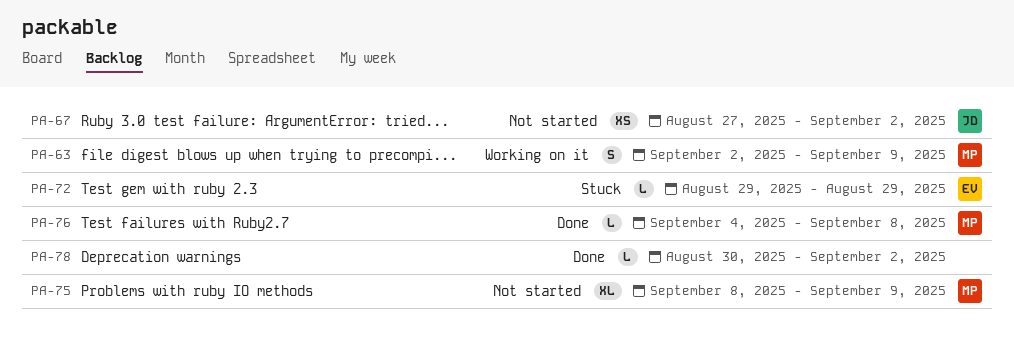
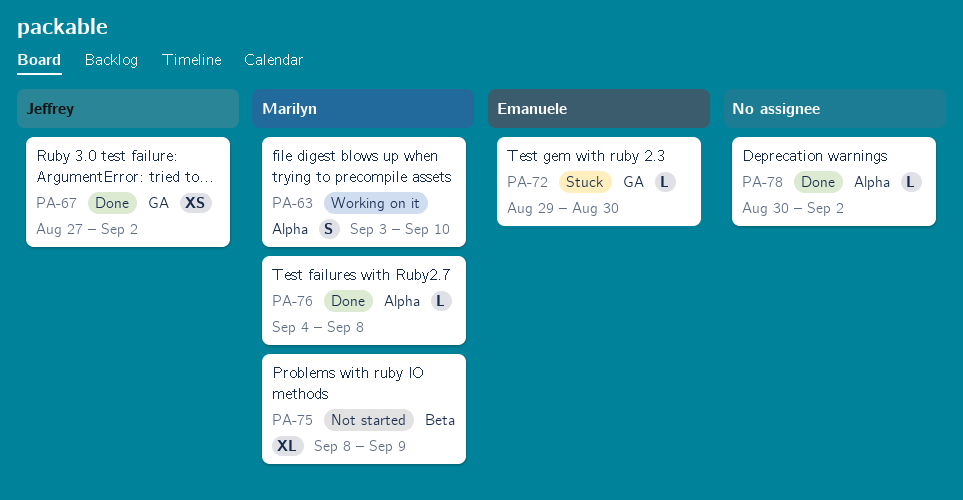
PA-63, start: Sep 2 -> Sep 3
PA-63, due: Sep 9 -> Sep 10
PA-67, status: Not started -> Done
PA-72, due: Aug 29 -> Aug 30

